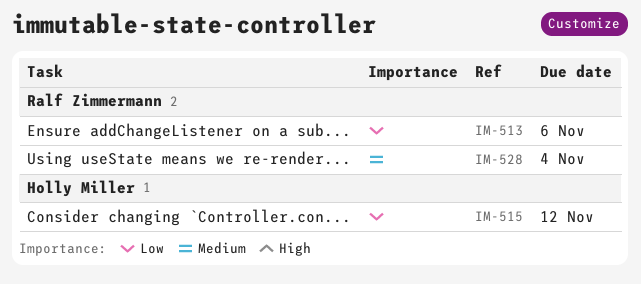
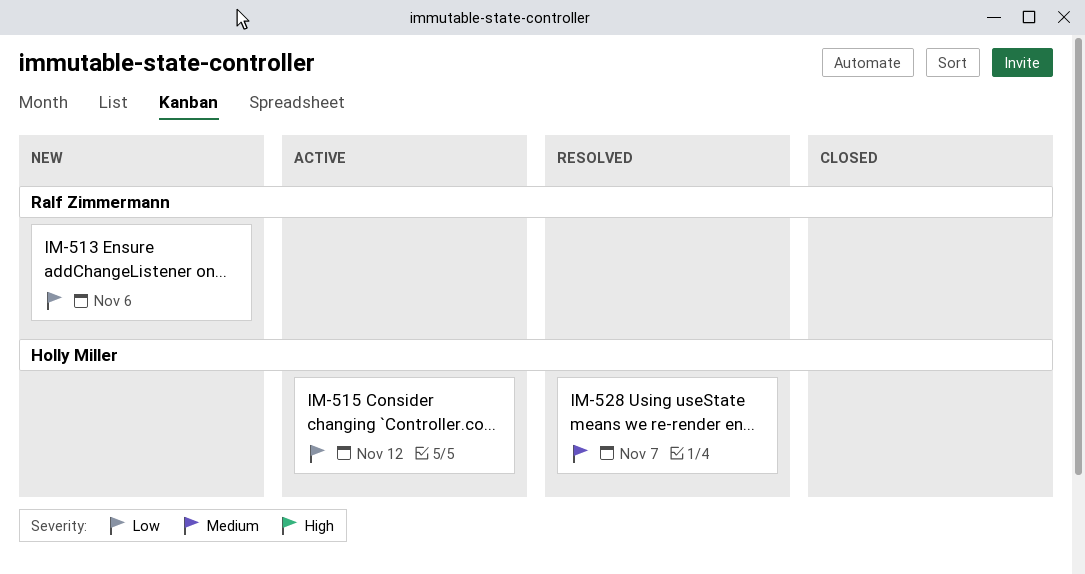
IM-528, owner: Ralf Zimmermann -> Holly Miller
IM-528, due: Nov 4 -> Nov 7

